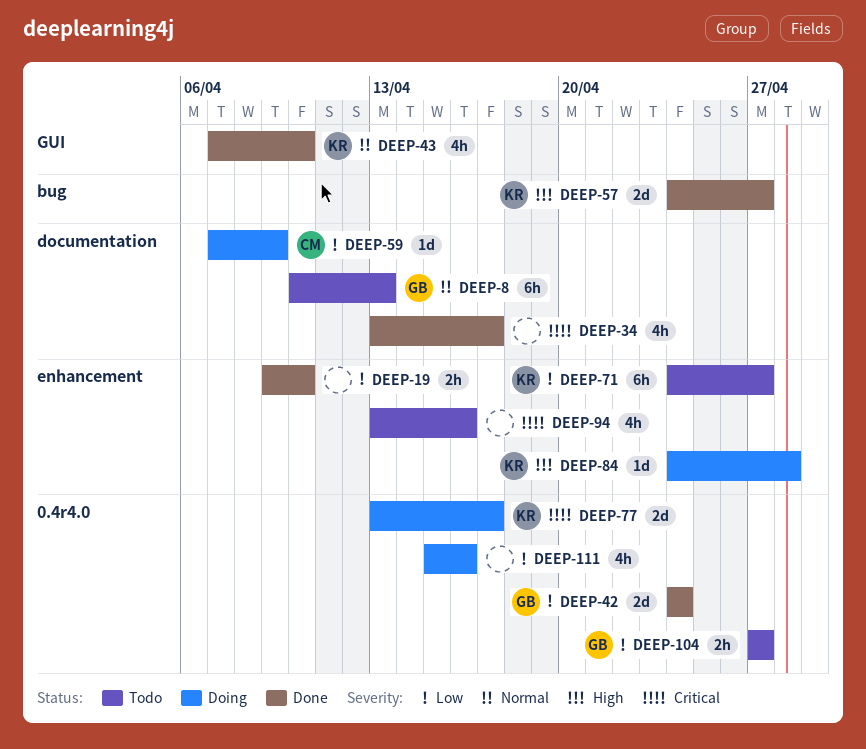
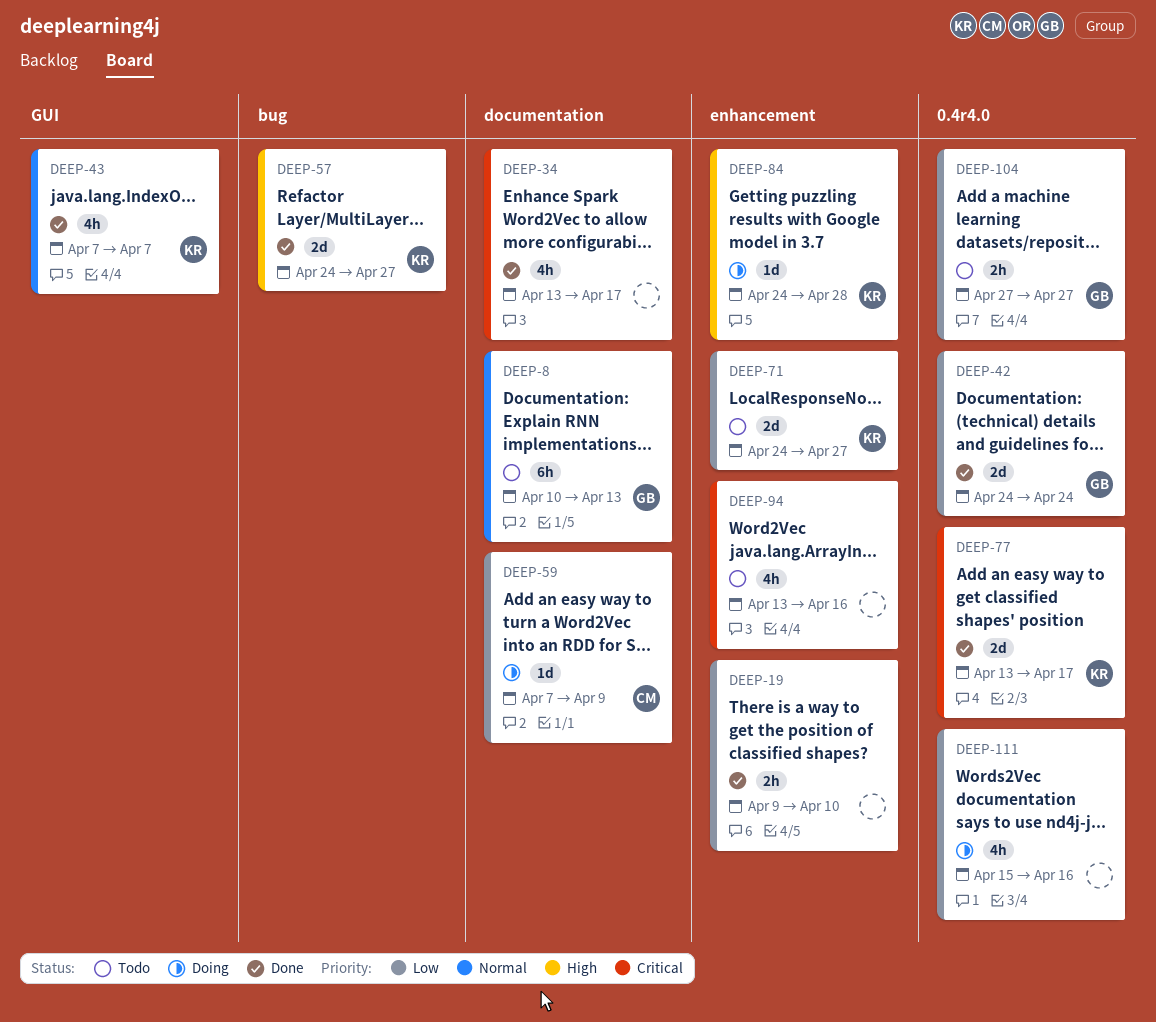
DEEP-43, due: Apr 10 -> Apr 7
DEEP-71, estimate: 6h -> 2d
DEEP-77, status: Doing -> Done

